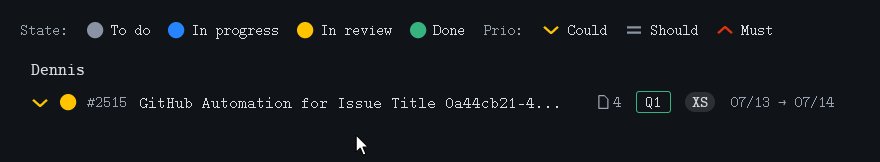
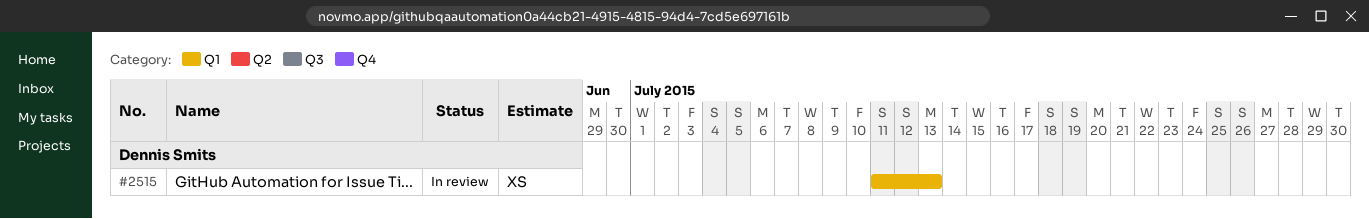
#2515, start: Jul 13 -> Jul 11
#2515, due: Jul 14 -> Jul 13

